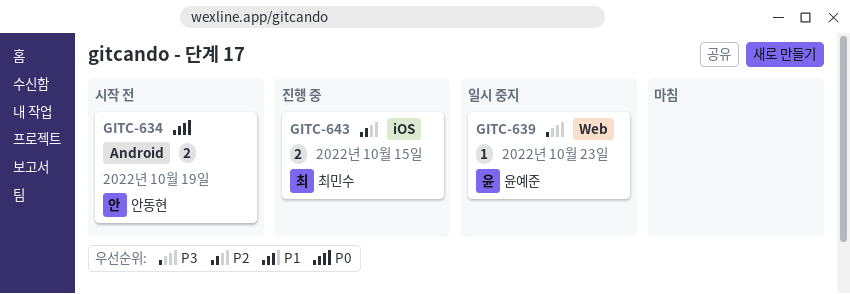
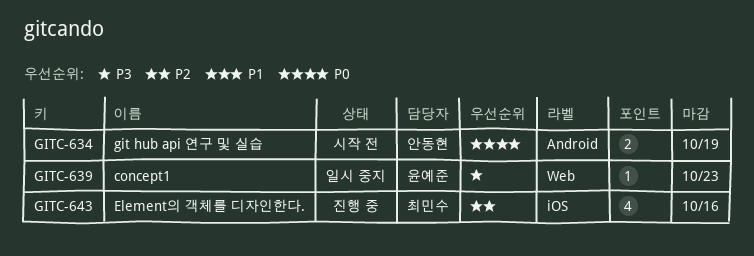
GITC-643, estimate: 2 -> 4
GITC-643, due: Oct 15 -> Oct 16

